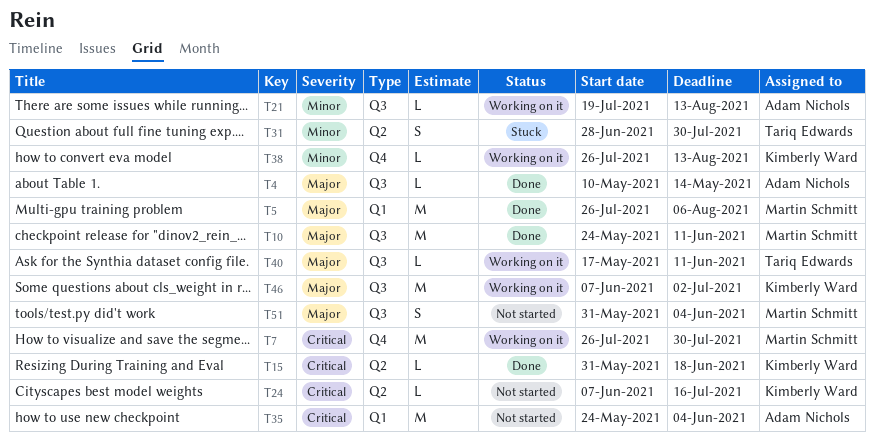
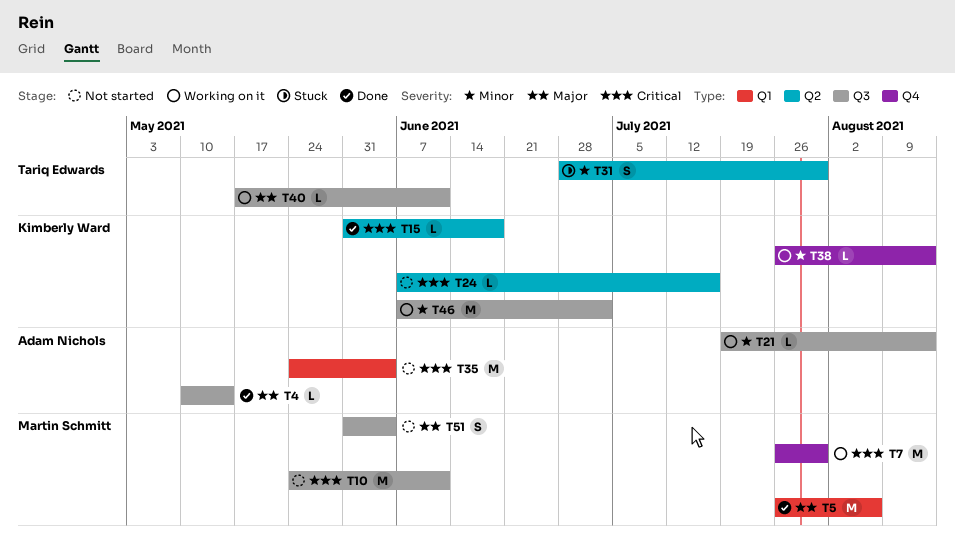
T10, status: Done -> Not started
T10, priority: Major -> Critical
T46, priority: Major -> Minor

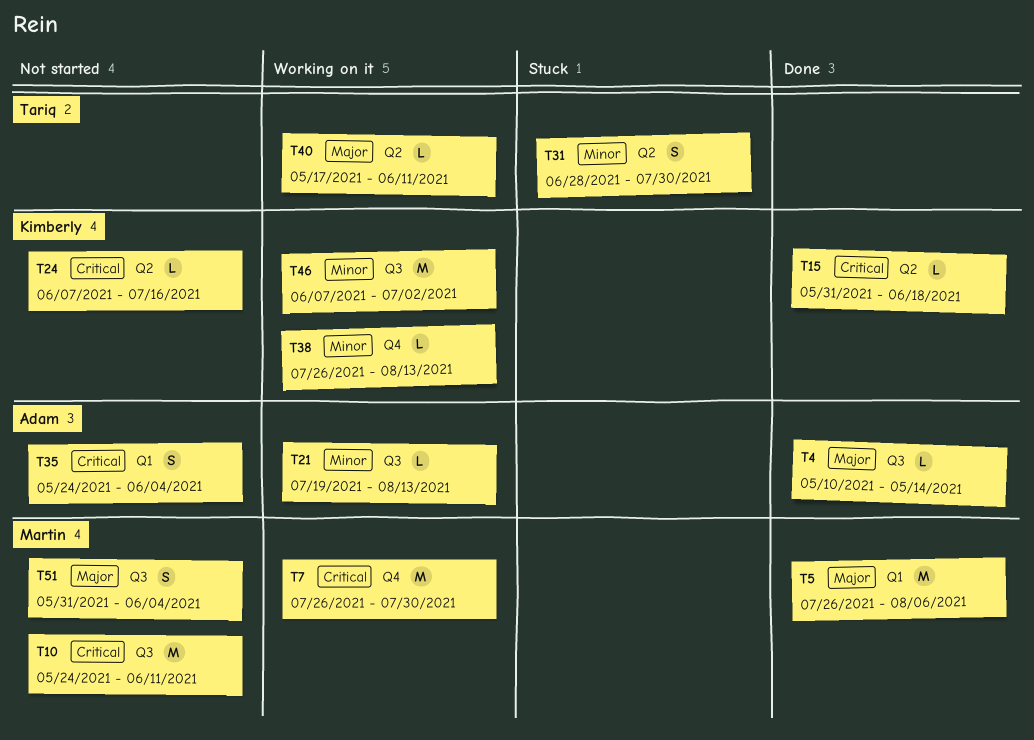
T35, estimate: M -> S
T40, label: Q3 -> Q2

